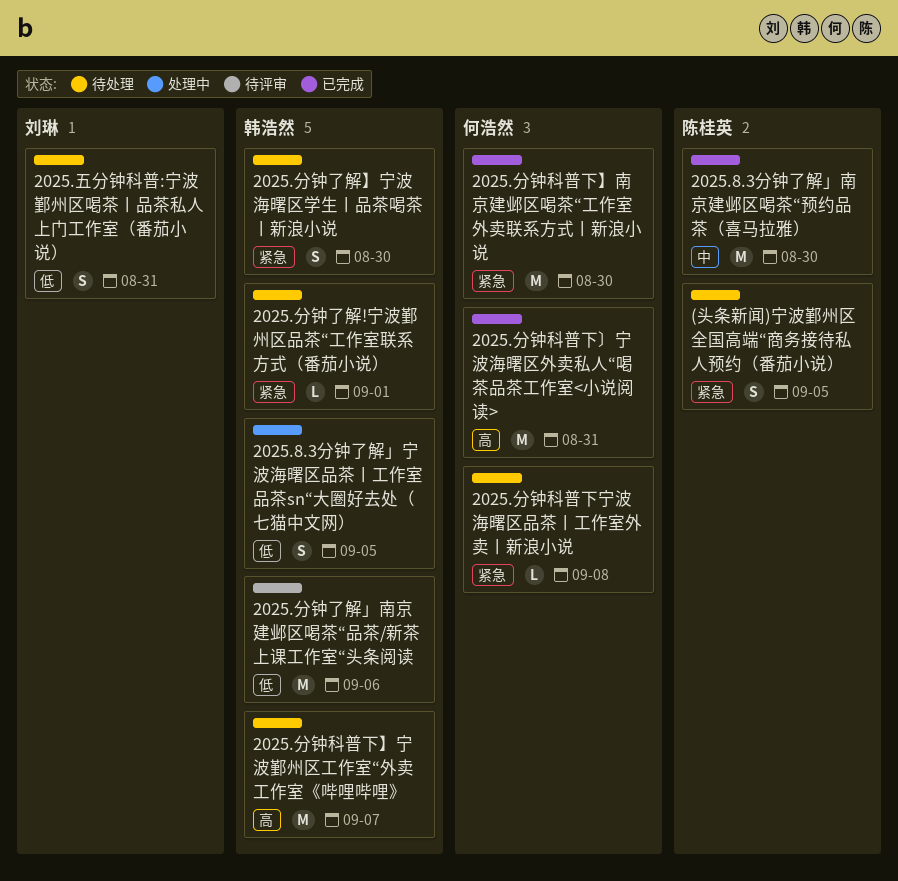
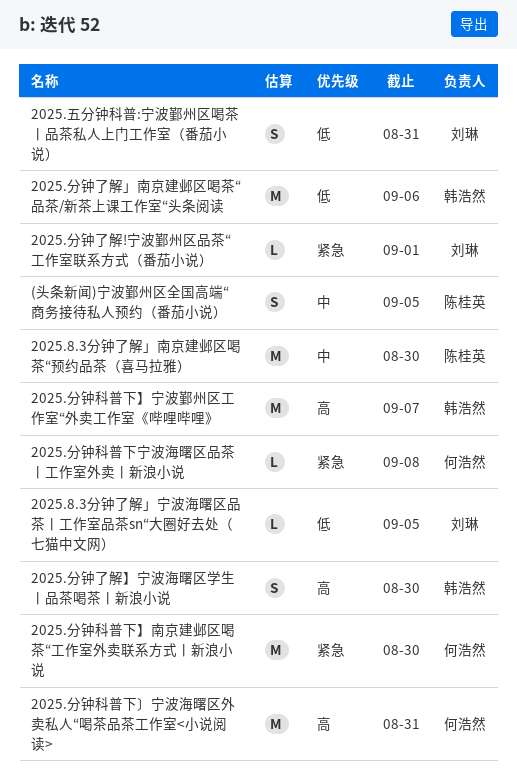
(头条新闻)宁波鄞州区全国高端“商务接待私人预约（番茄小说）, priority: 紧急 -> 中
2025.8.3分钟了解」宁波海曙区品茶丨工作室品茶sn“大圈好去处（七猫中文网）, owner: 韩浩然 -> 刘琳
2025.8.3分钟了解」宁波海曙区品茶丨工作室品茶sn“大圈好去处（七猫中文网）, estimate: S -> L
2025.分钟了解!宁波鄞州区品茶“工作室联系方式（番茄小说）, owner: 韩浩然 -> 刘琳
2025.分钟了解】宁波海曙区学生丨品茶喝茶丨新浪小说, priority: 紧急 -> 高

